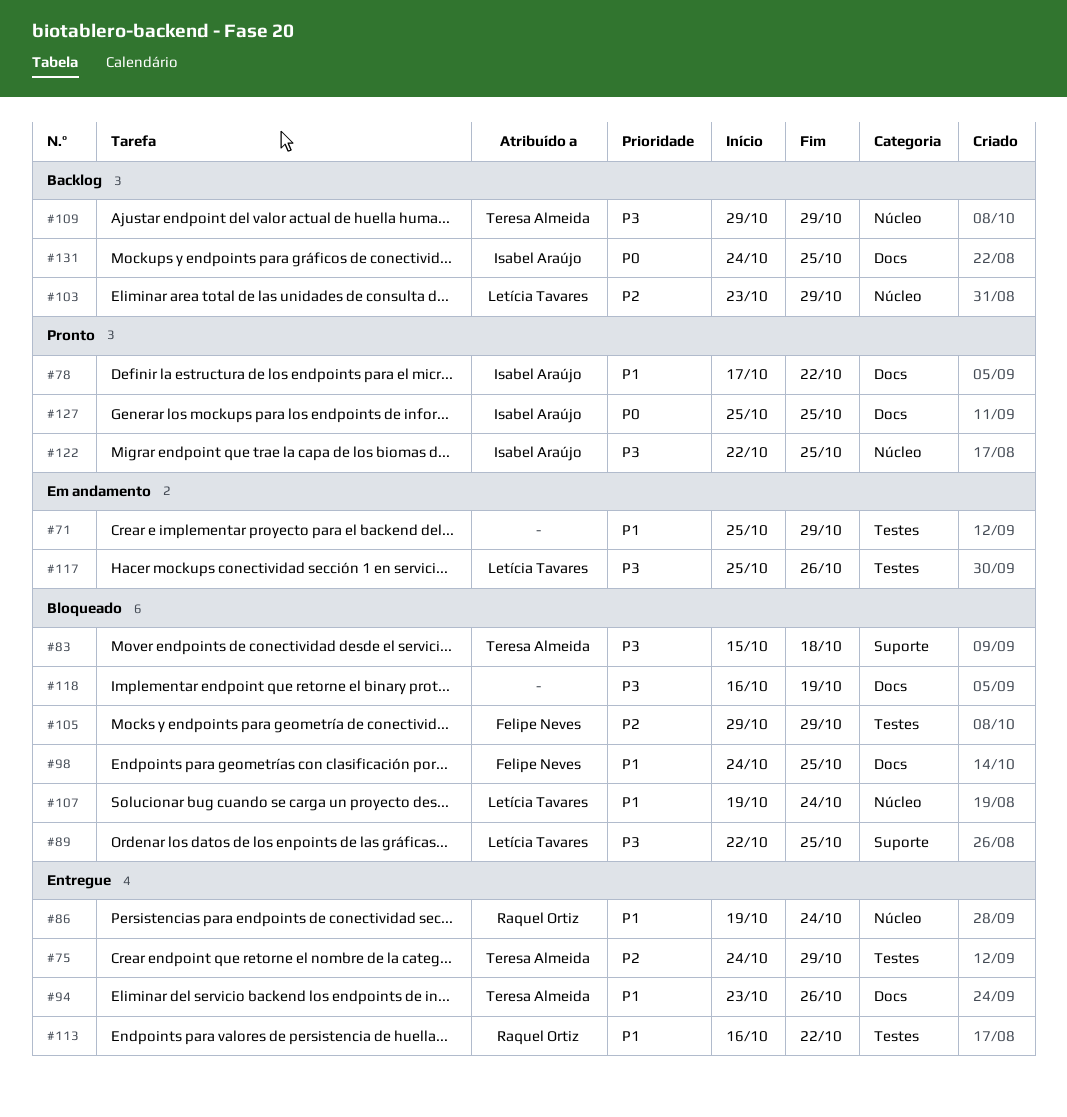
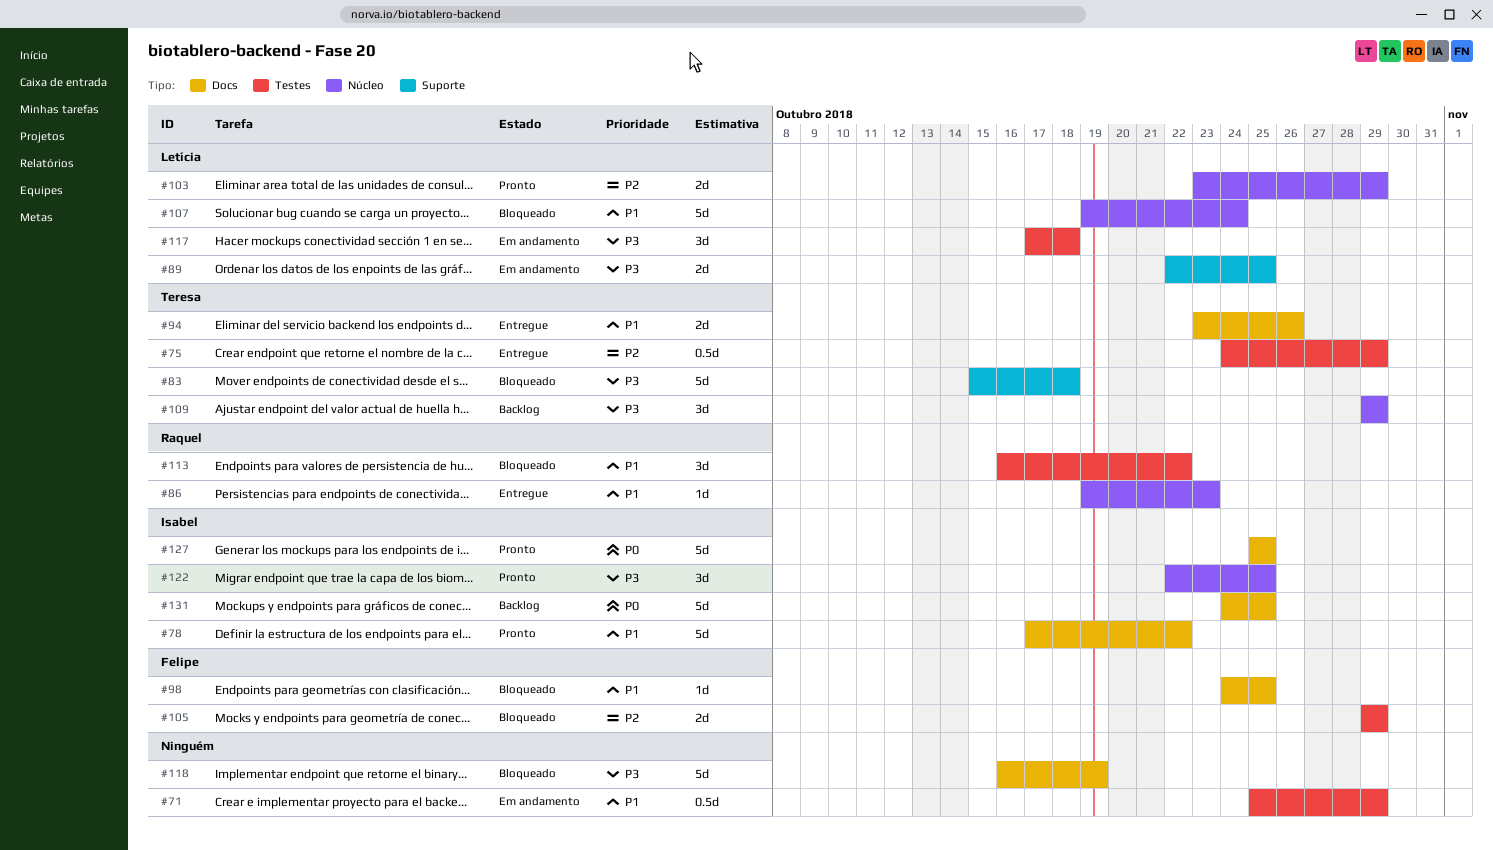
#86, due: Oct 24 -> Oct 23
#89, status: Bloqueado -> Em andamento
#103, status: Backlog -> Pronto
#113, status: Entregue -> Bloqueado
#117, start: Oct 25 -> Oct 17
#117, due: Oct 26 -> Oct 18

